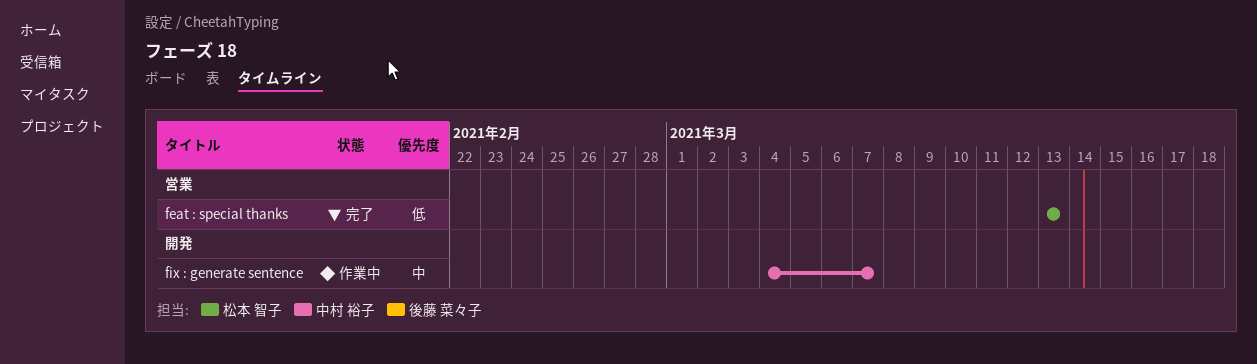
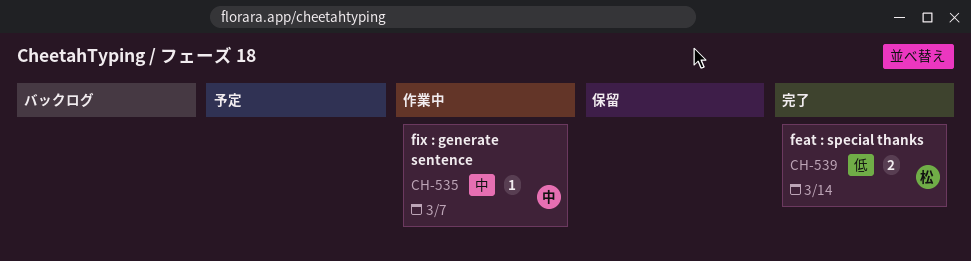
feat : special thanks, due: Mar 13 -> Mar 14

